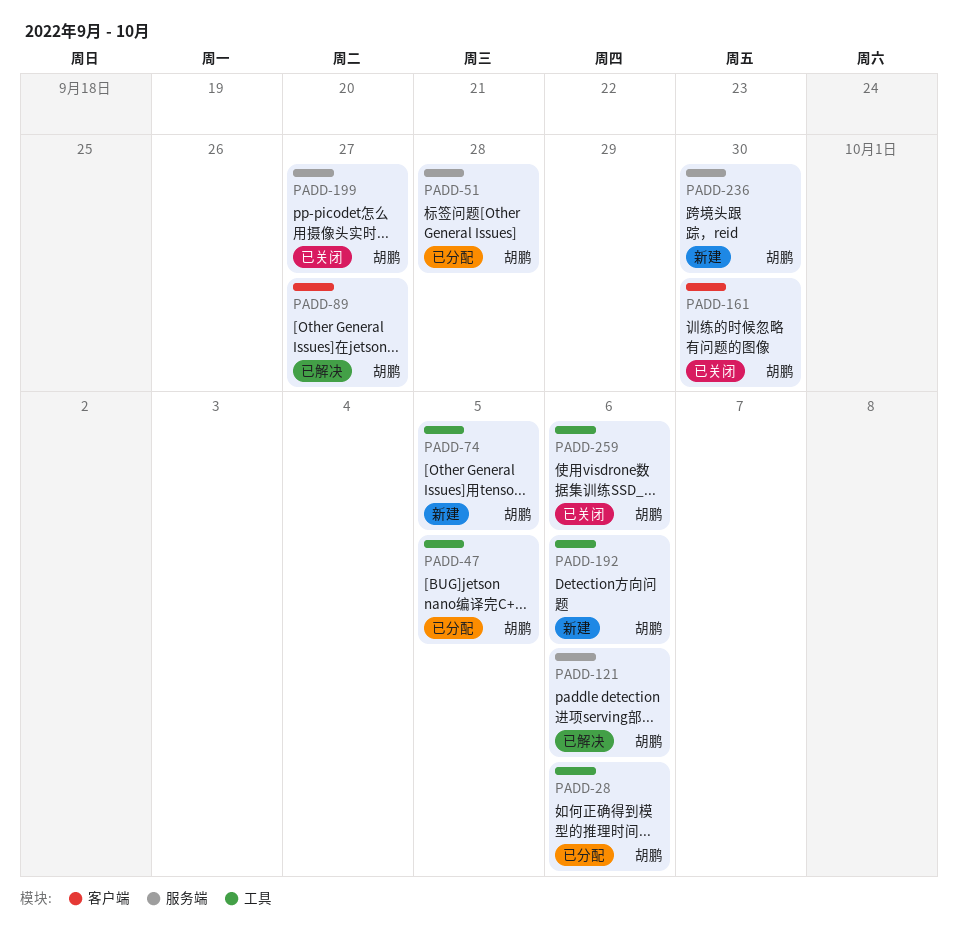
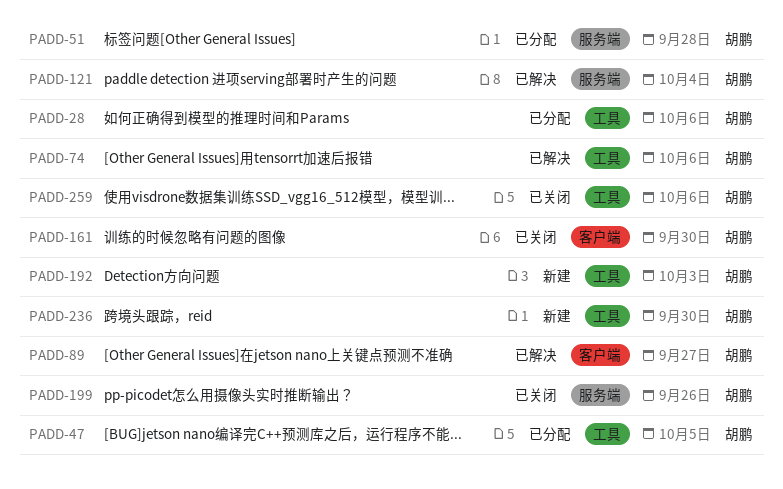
PADD-74, status: 新建 -> 已解决
PADD-74, due: Oct 5 -> Oct 6
PADD-121, due: Oct 6 -> Oct 4
PADD-192, due: Oct 6 -> Oct 3
PADD-199, due: Sep 27 -> Sep 26
PADD-236, label: 服务端 -> 工具

